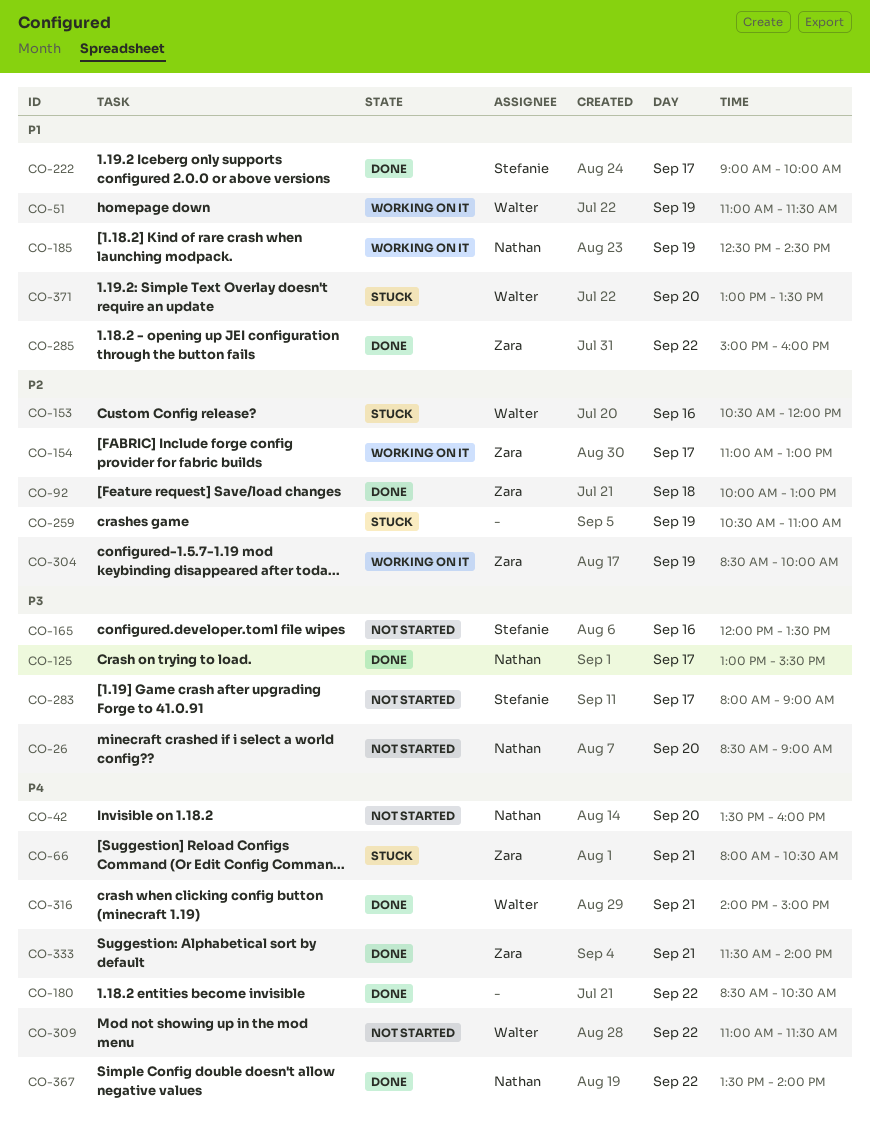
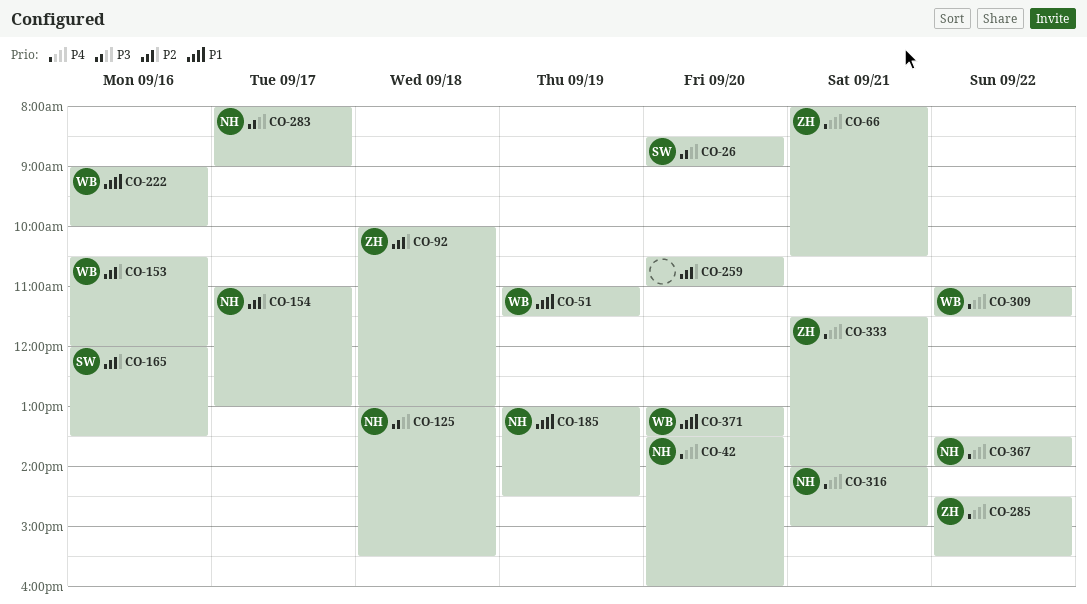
CO-26, owner: Nathan -> Stefanie
CO-125, day: Sep 17 -> Sep 18
CO-154, owner: Zara -> Nathan
CO-165, priority: P3 -> P2
CO-180: present -> none
CO-185, begins: 12:30 -> 13:00
CO-222, owner: Stefanie -> Walter
CO-222, day: Sep 17 -> Sep 16
CO-259, day: Sep 19 -> Sep 20
CO-283, owner: Stefanie -> Nathan
CO-285, priority: P1 -> P4
CO-285, begins: 15:00 -> 14:30
CO-285, ends: 16:00 -> 15:30
CO-304: present -> none
CO-316, owner: Walter -> Nathan

